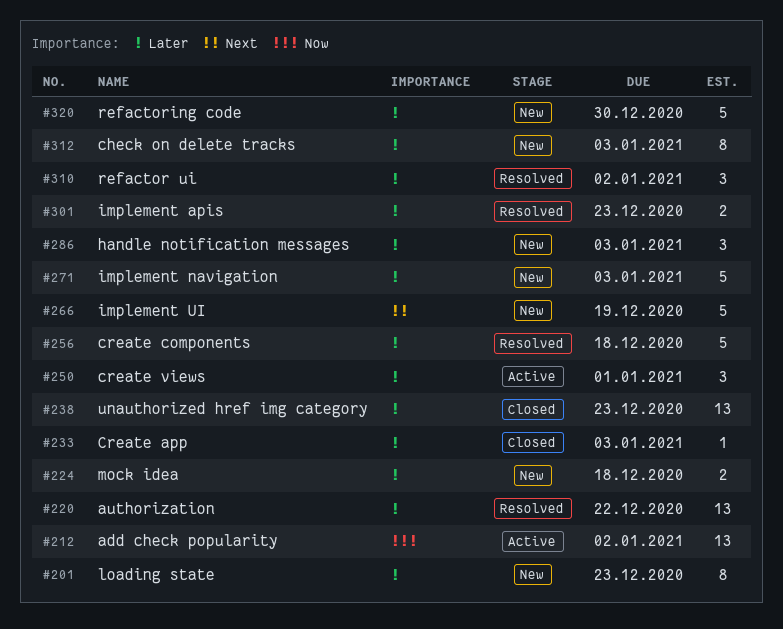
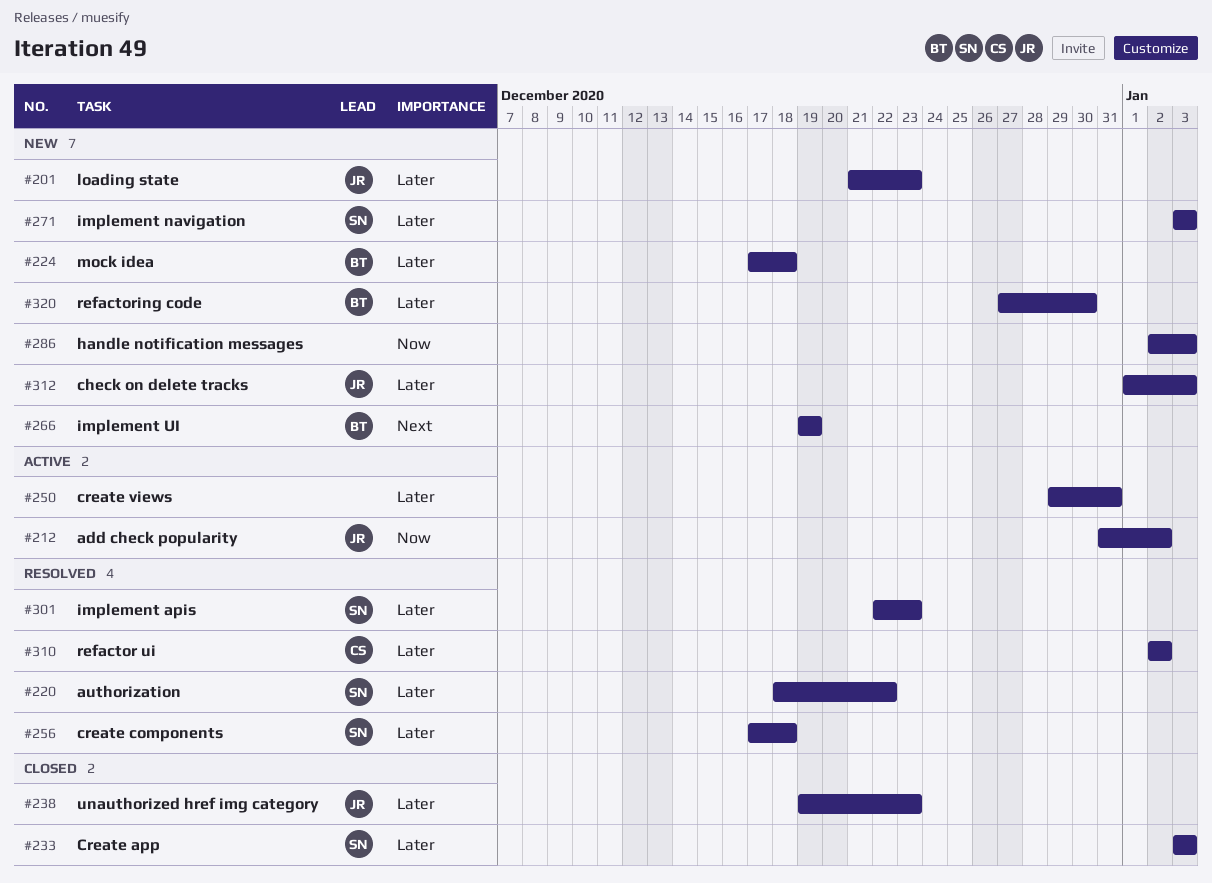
#250, due: Jan 1 -> Dec 31
#286, priority: Later -> Now

